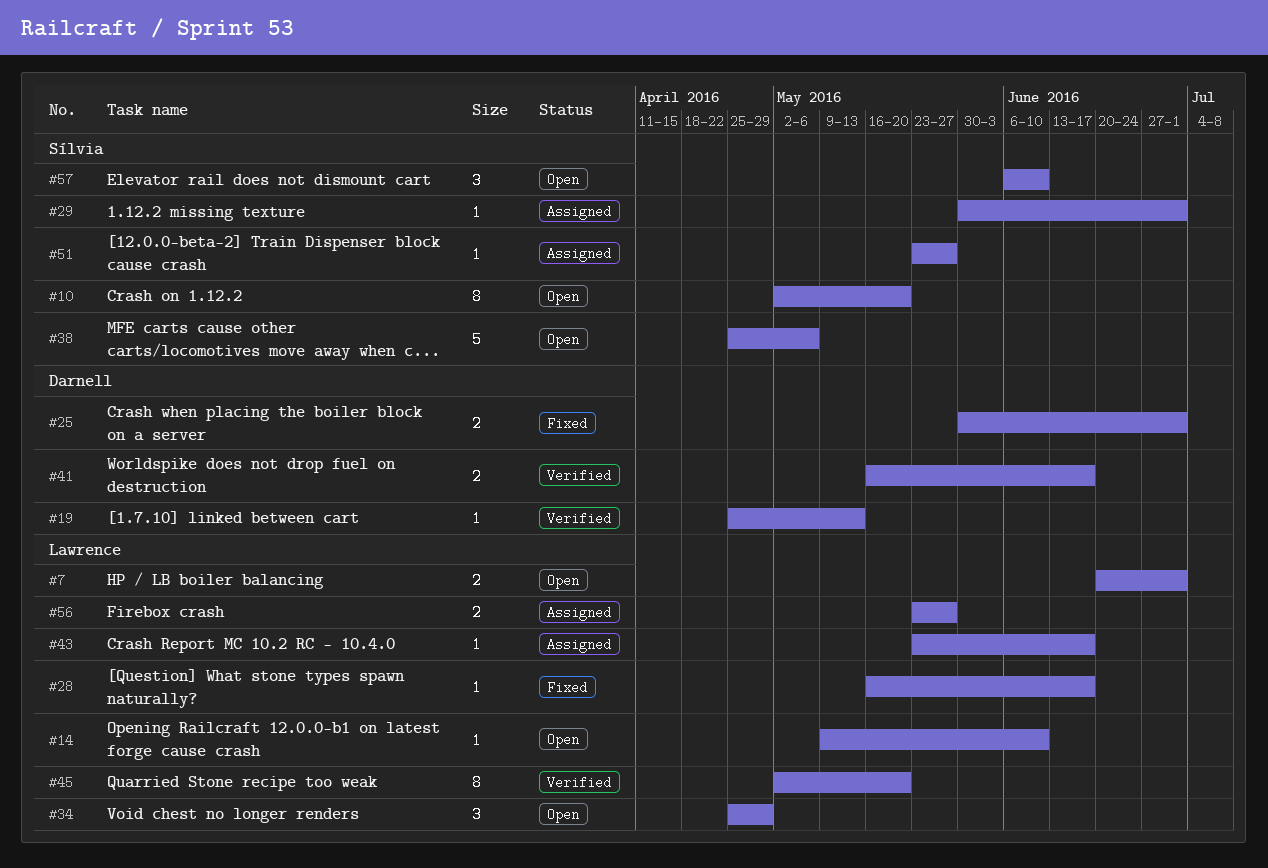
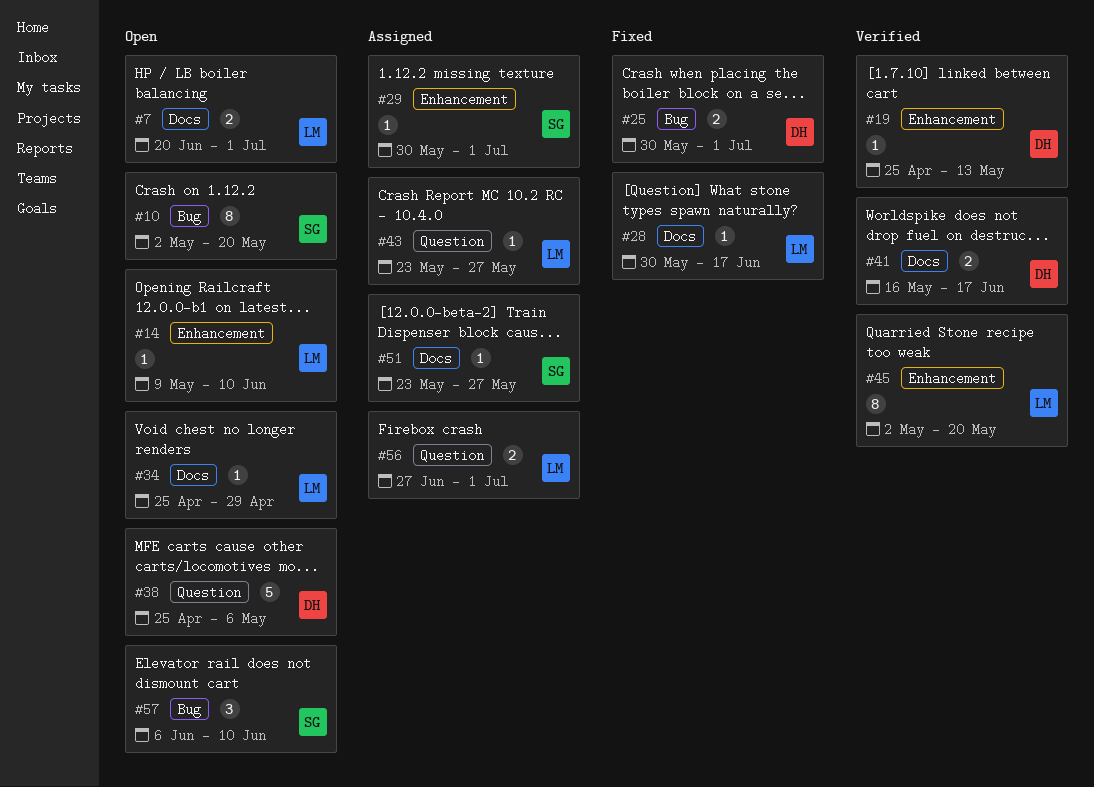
#28, start: May 16 -> May 30
#34, estimate: 3 -> 1
#38, owner: Sílvia -> Darnell
#43, due: Jun 17 -> May 27
#56, start: May 23 -> Jun 27
#56, due: May 27 -> Jul 1

